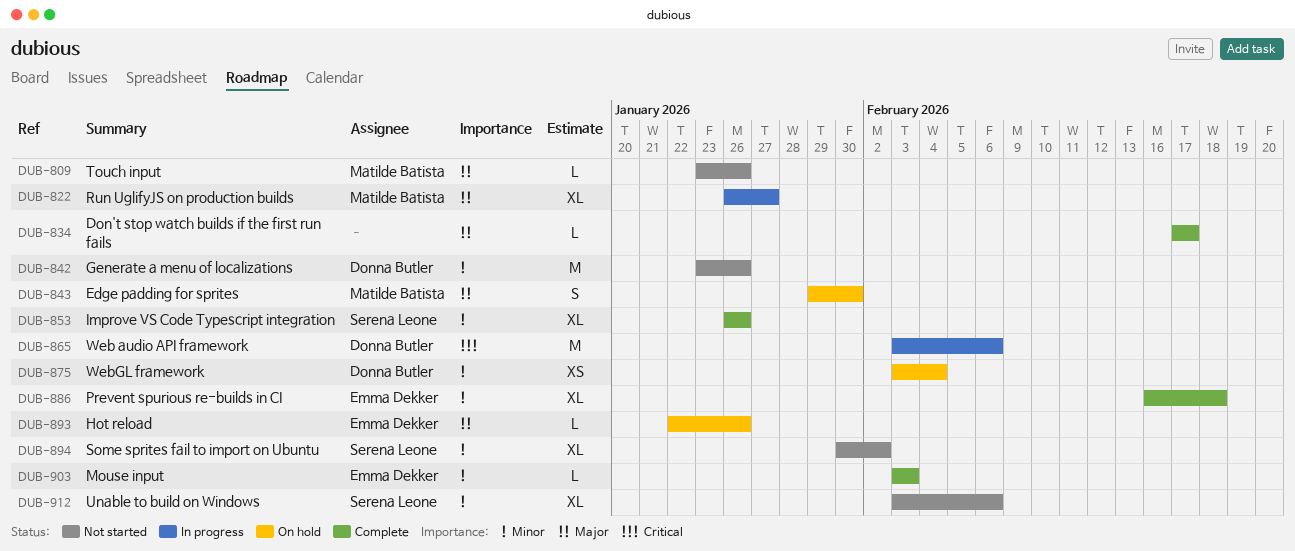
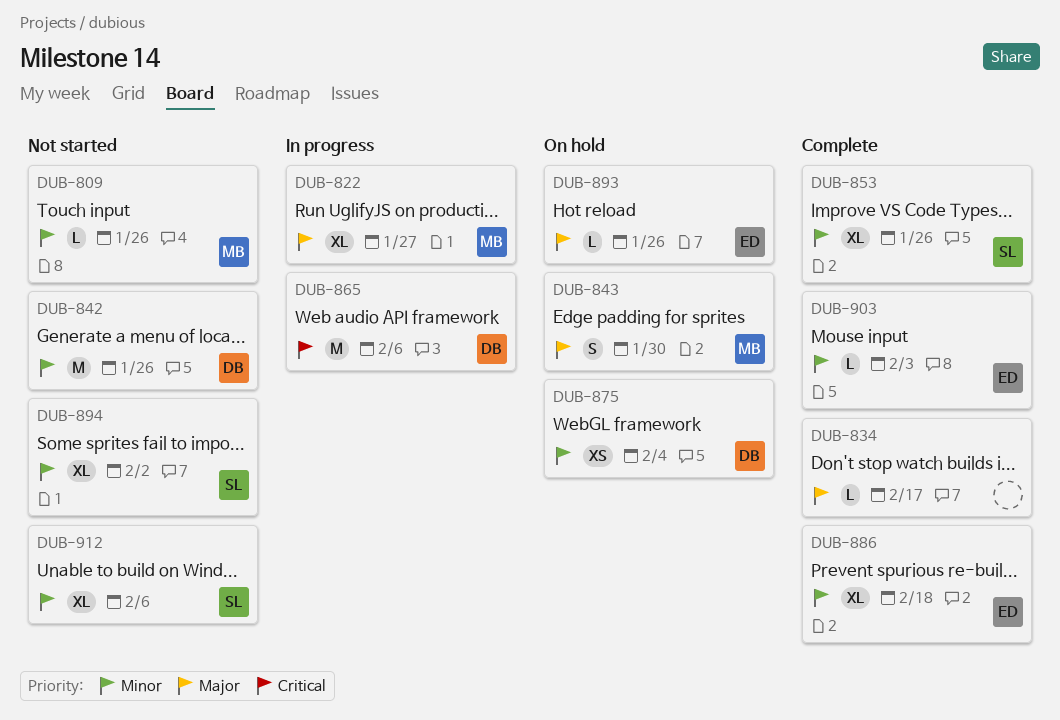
DUB-809, priority: Major -> Minor

